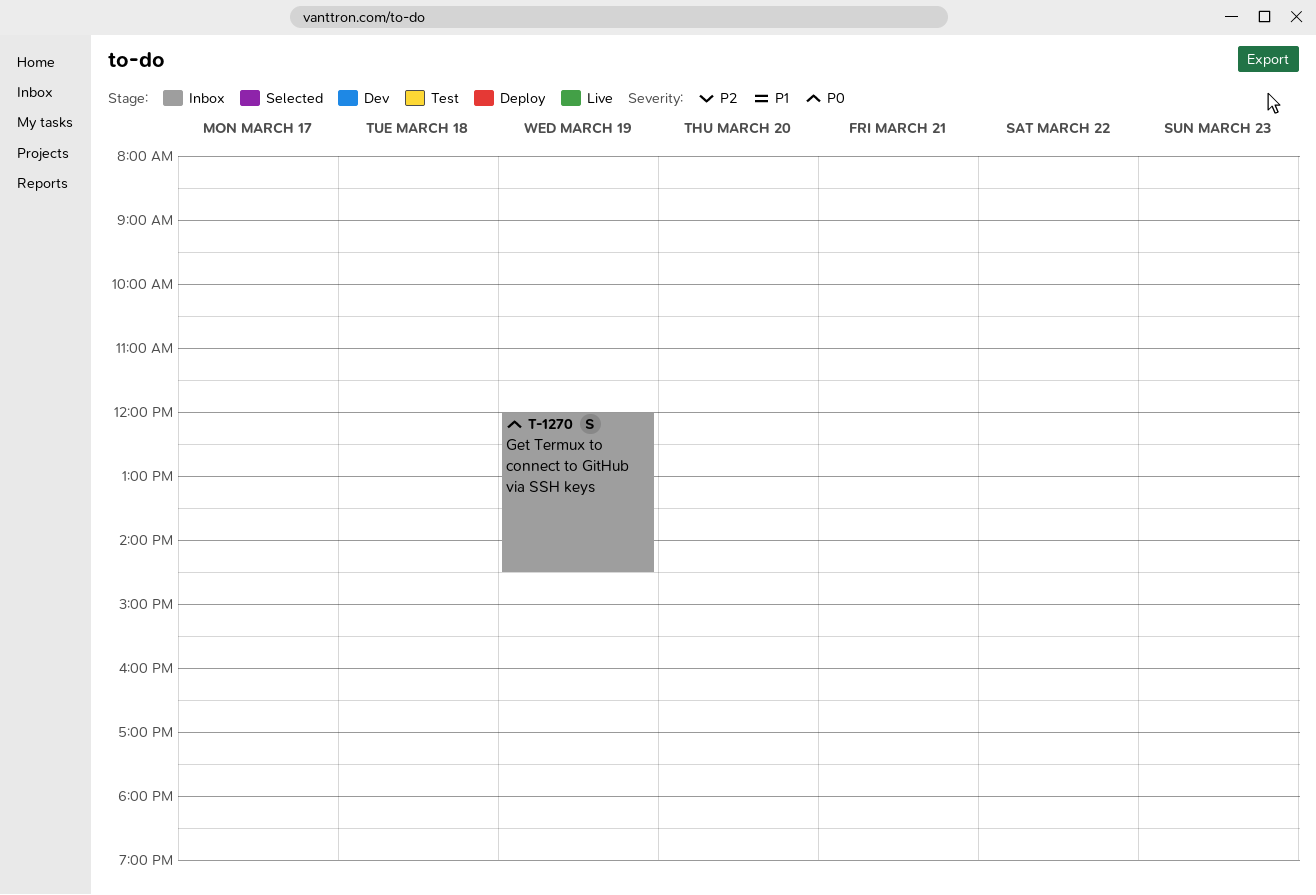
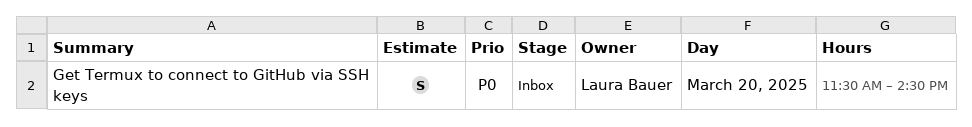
Get Termux to connect to GitHub via SSH keys, day: Mar 19 -> Mar 20
Get Termux to connect to GitHub via SSH keys, begins: 12:00 -> 11:30

